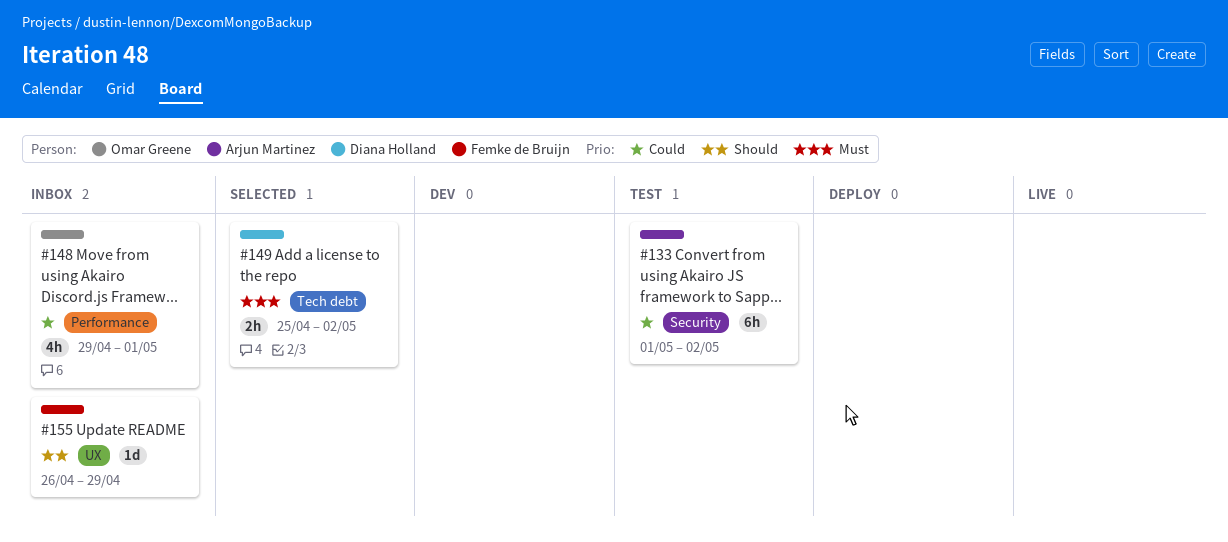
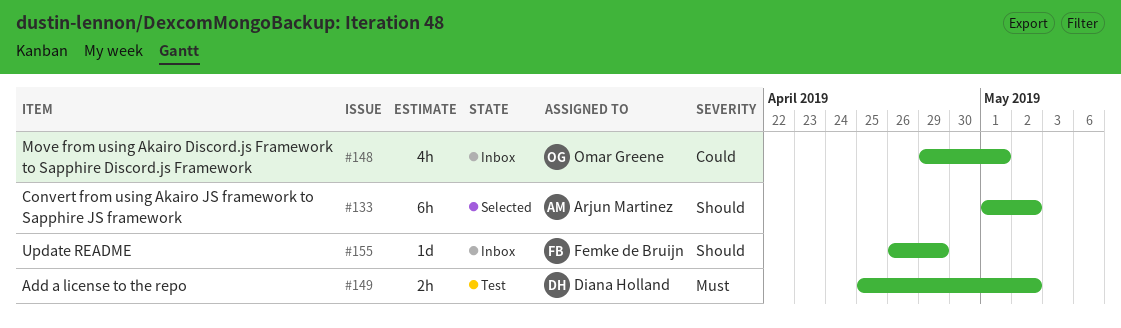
#133, status: Test -> Selected
#133, priority: Could -> Should
#149, status: Selected -> Test

